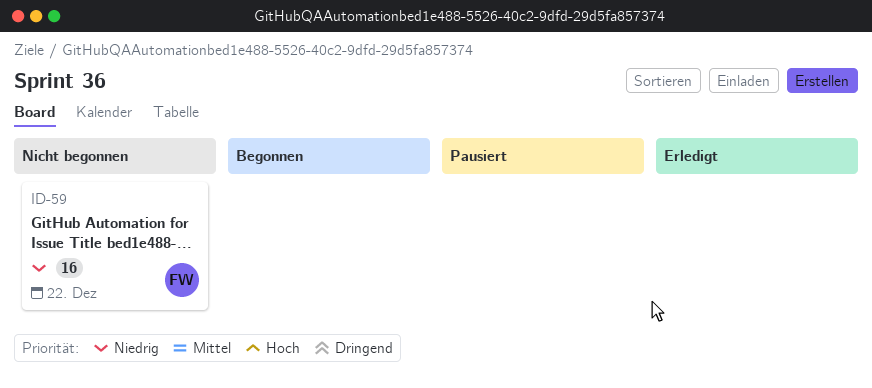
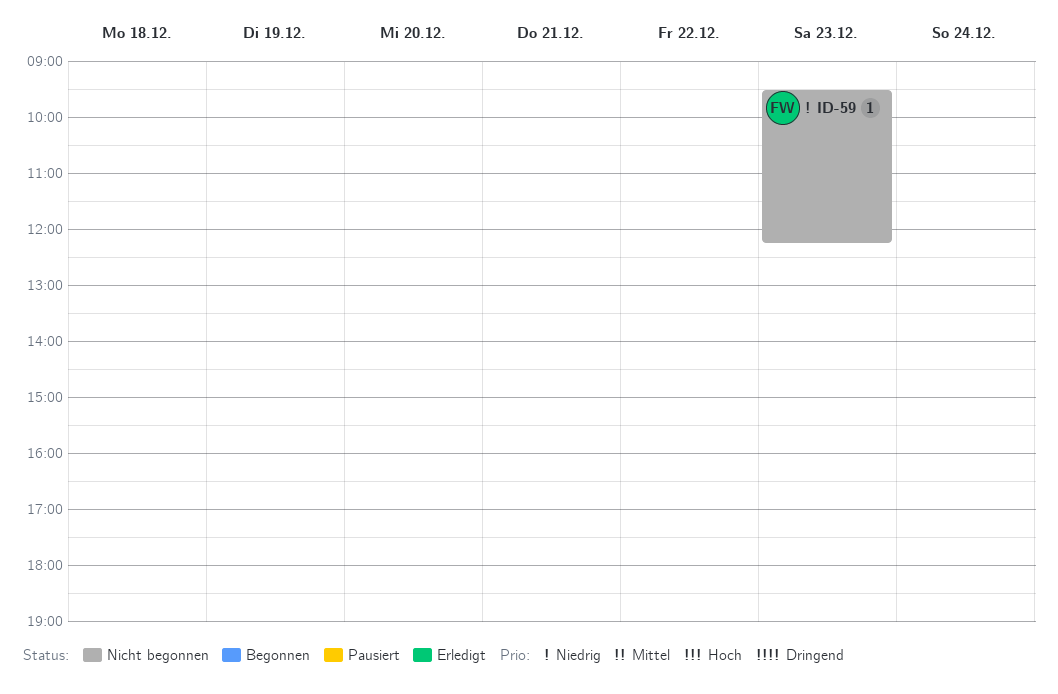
ID-59, estimate: 16 -> 1
ID-59, day: Dec 22 -> Dec 23

